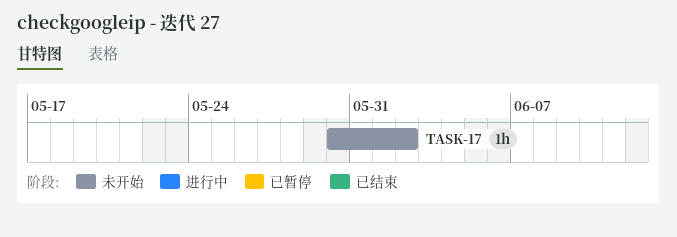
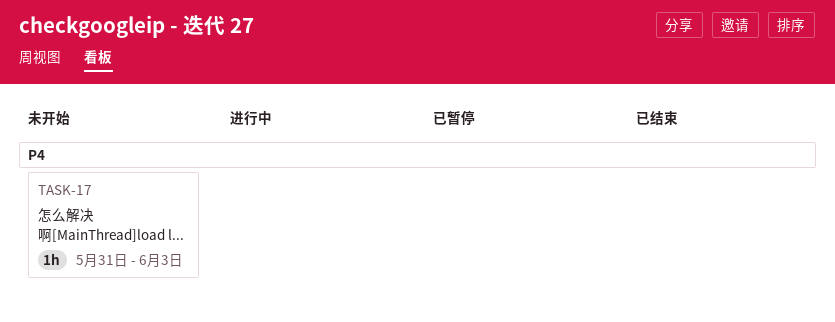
TASK-17, start: May 30 -> May 31
TASK-17, due: Jun 2 -> Jun 3

